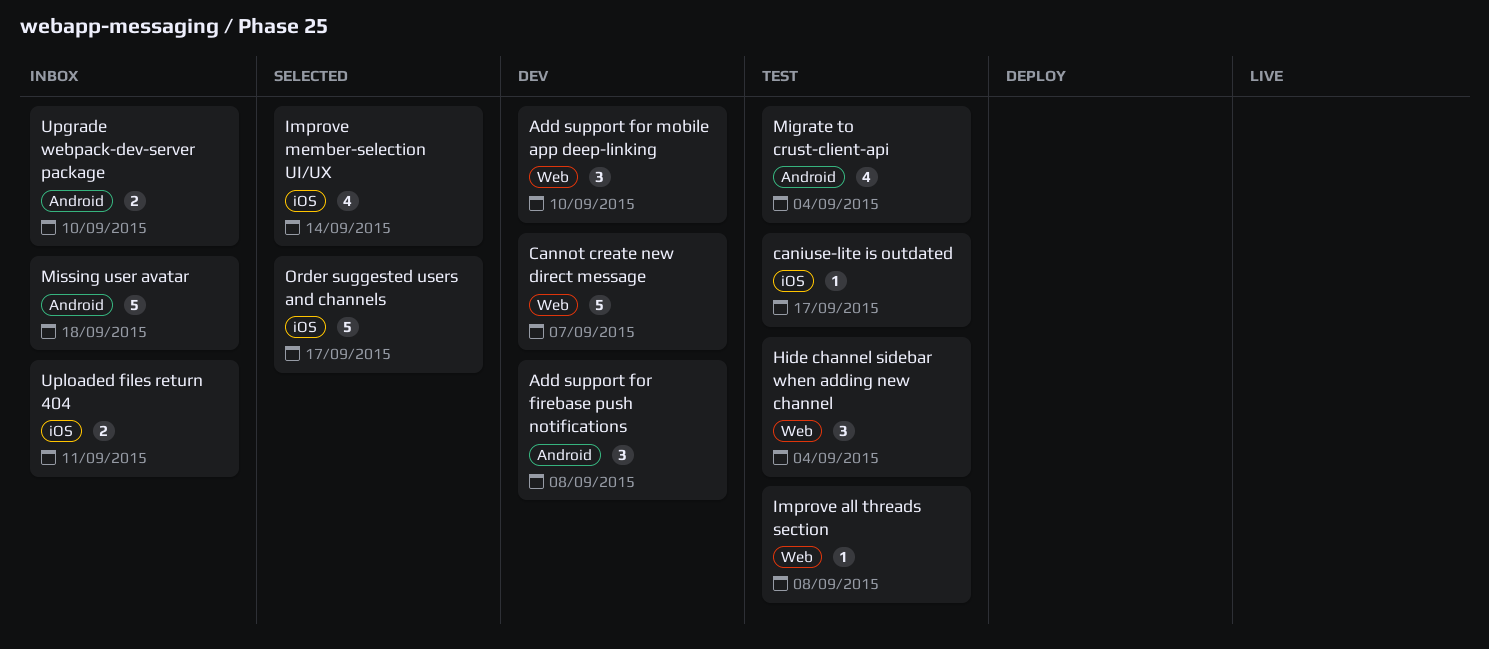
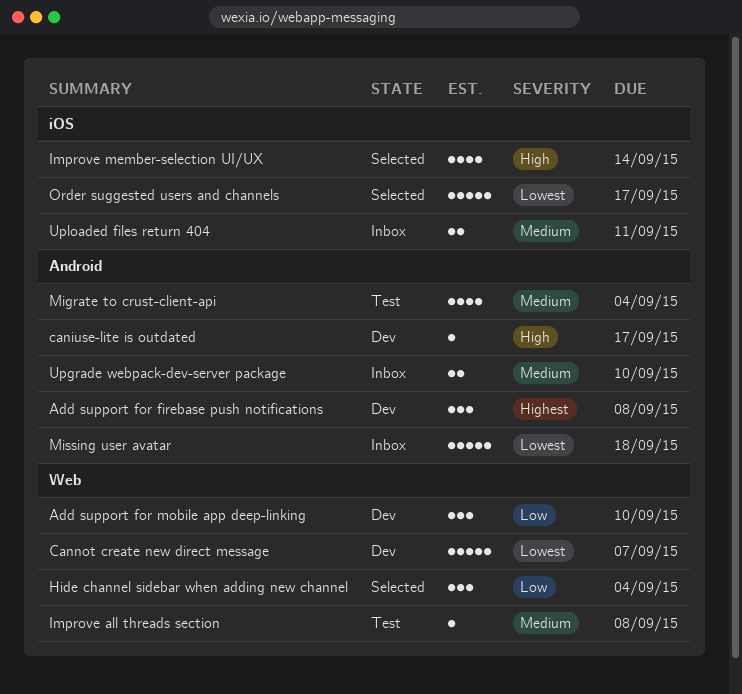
caniuse-lite is outdated, status: Test -> Dev
caniuse-lite is outdated, label: iOS -> Android
Hide channel sidebar when adding new channel, status: Test -> Selected

